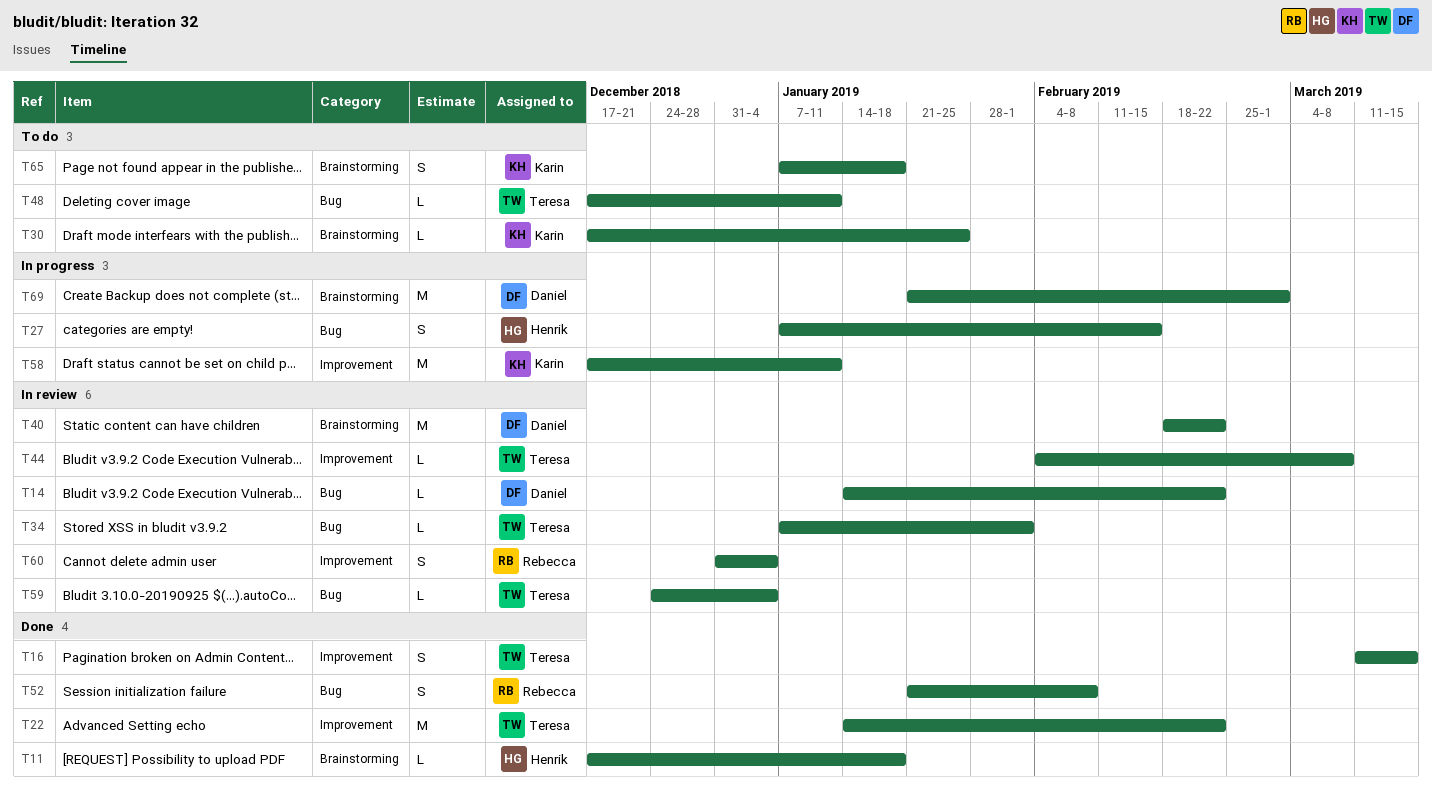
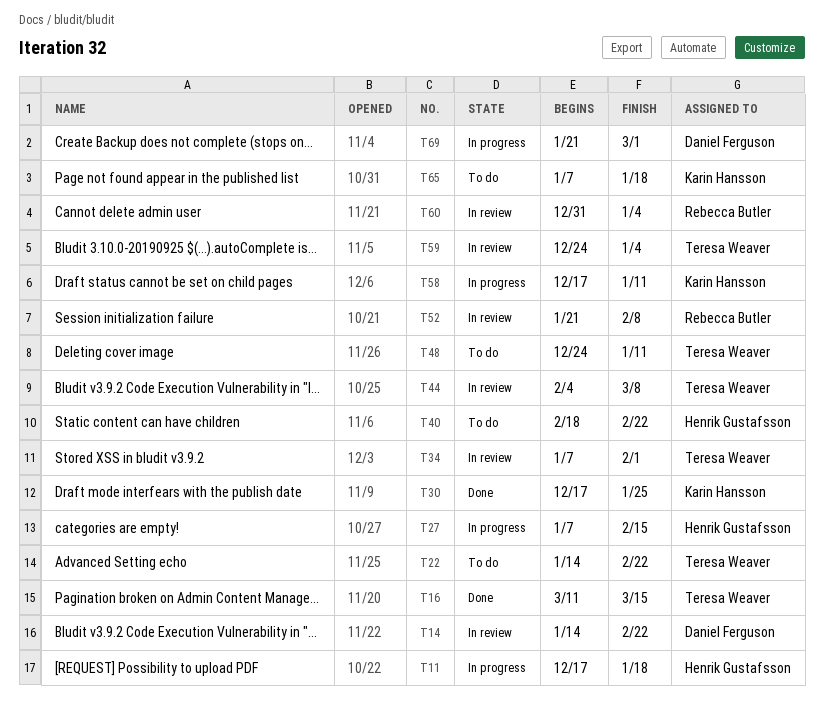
T11, status: Done -> In progress
T22, status: Done -> To do
T30, status: To do -> Done
T40, status: In review -> To do
T40, owner: Daniel Ferguson -> Henrik Gustafsson
T48, start: Dec 17 -> Dec 24
T52, status: Done -> In review

